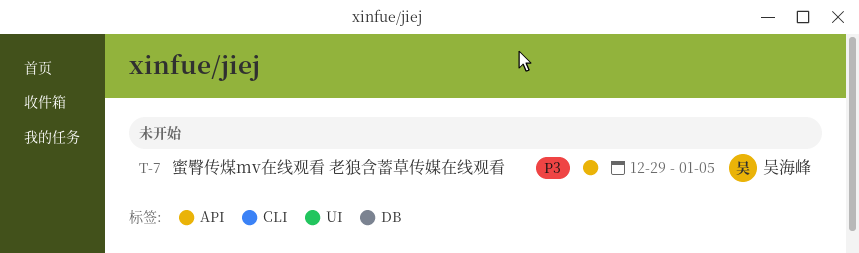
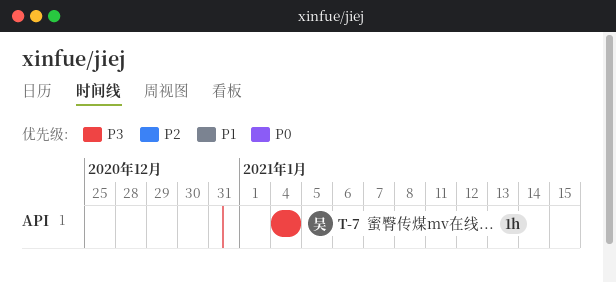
T-7, start: Dec 29 -> Jan 4
T-7, due: Jan 5 -> Jan 4

